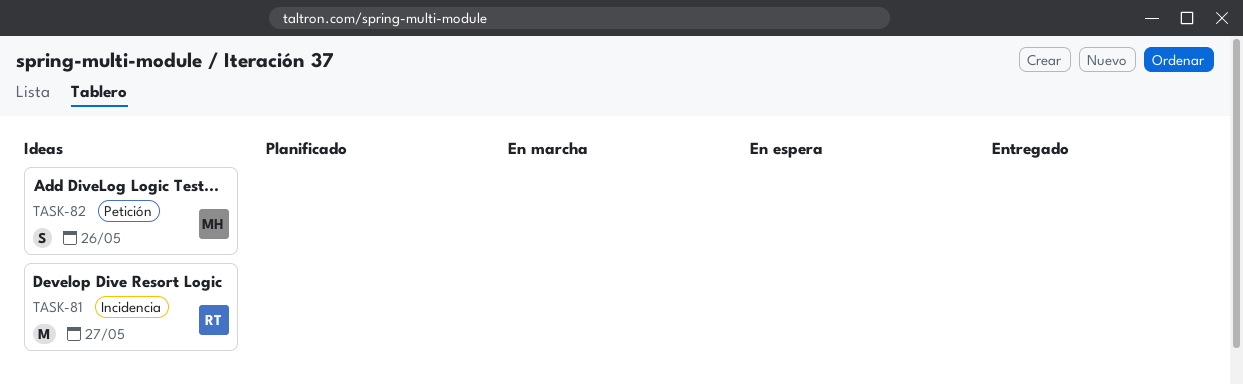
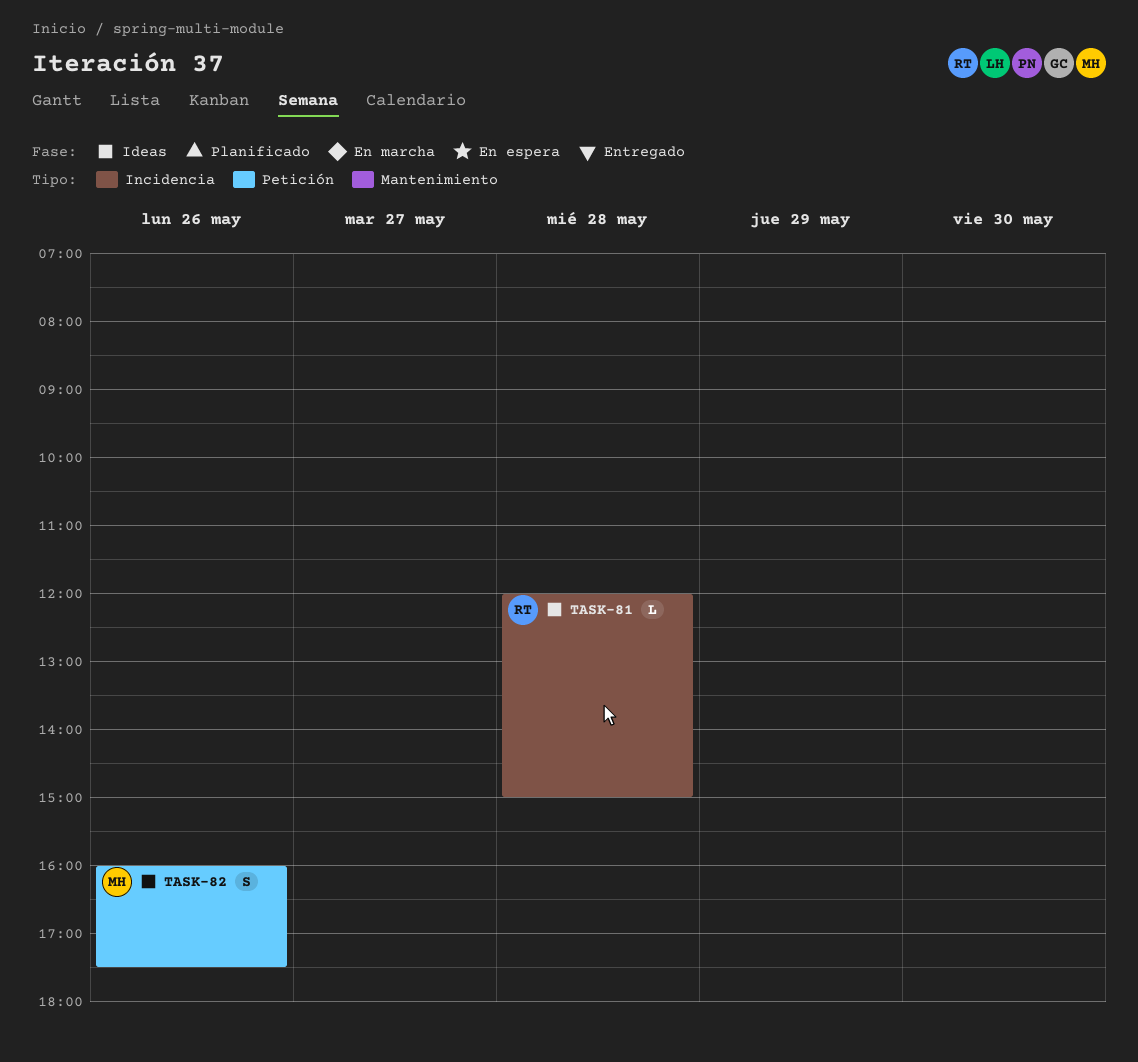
TASK-81, estimate: M -> L
TASK-81, day: May 27 -> May 28

